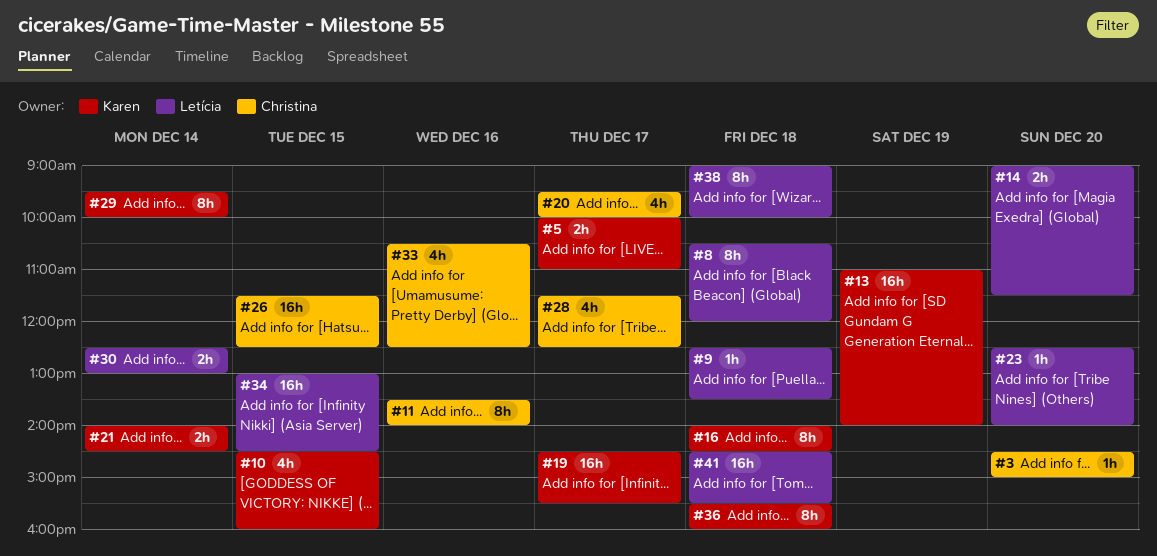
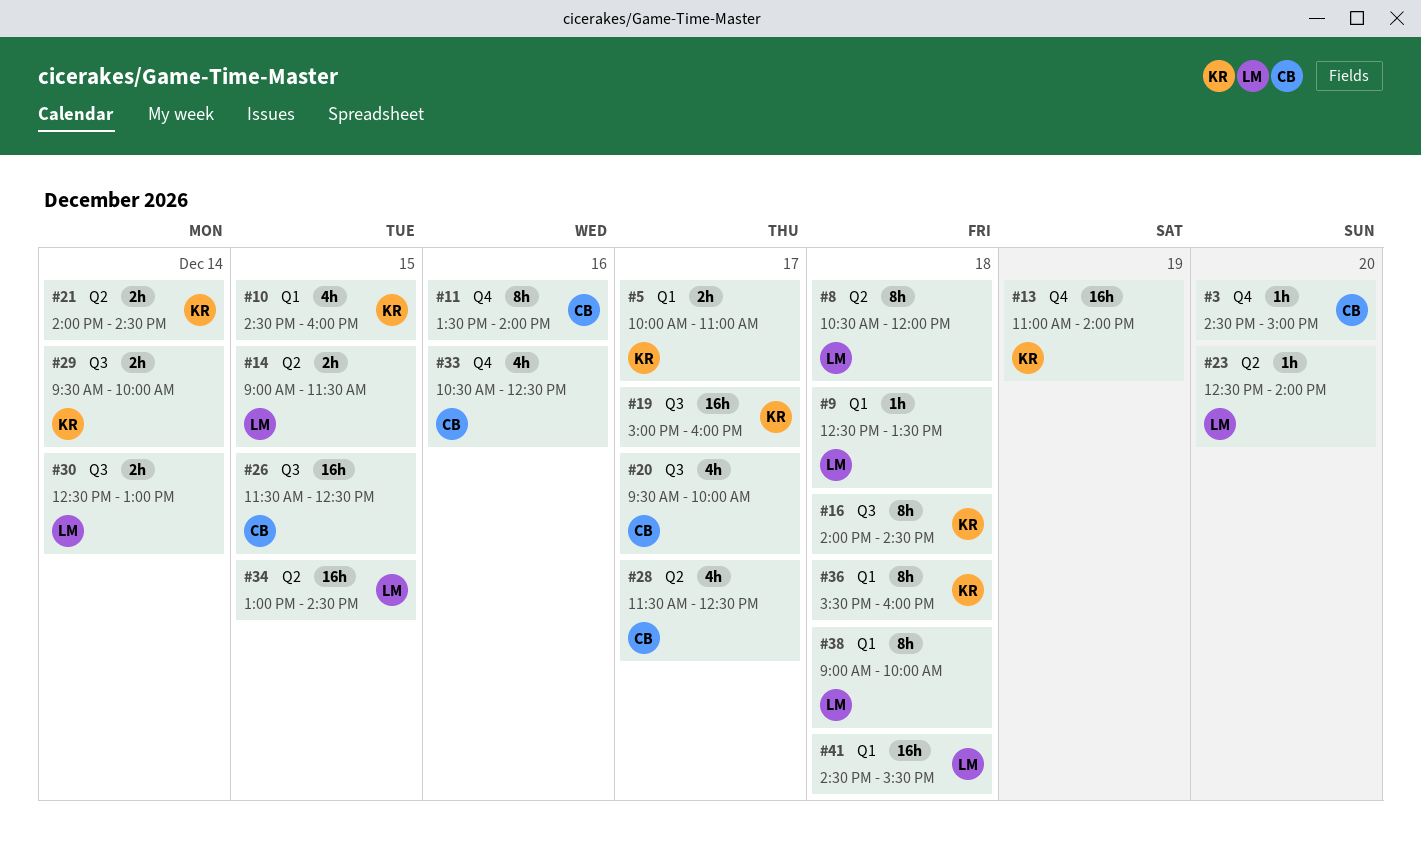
#14, day: Dec 20 -> Dec 15
#19, begins: 14:30 -> 15:00
#19, ends: 15:30 -> 16:00
#29, estimate: 8h -> 2h

